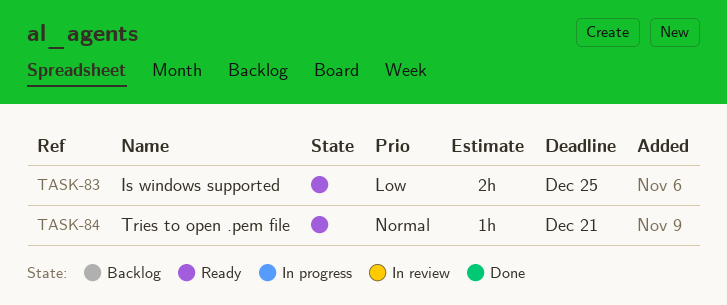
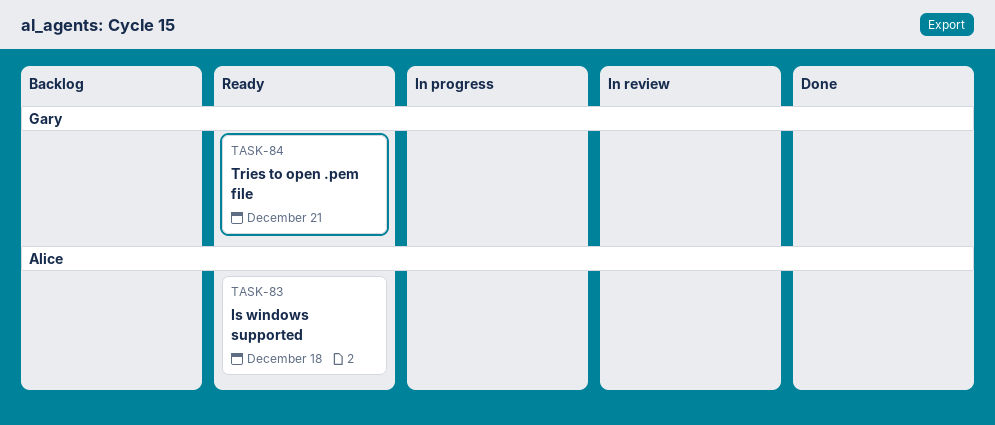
TASK-83, due: Dec 25 -> Dec 18

